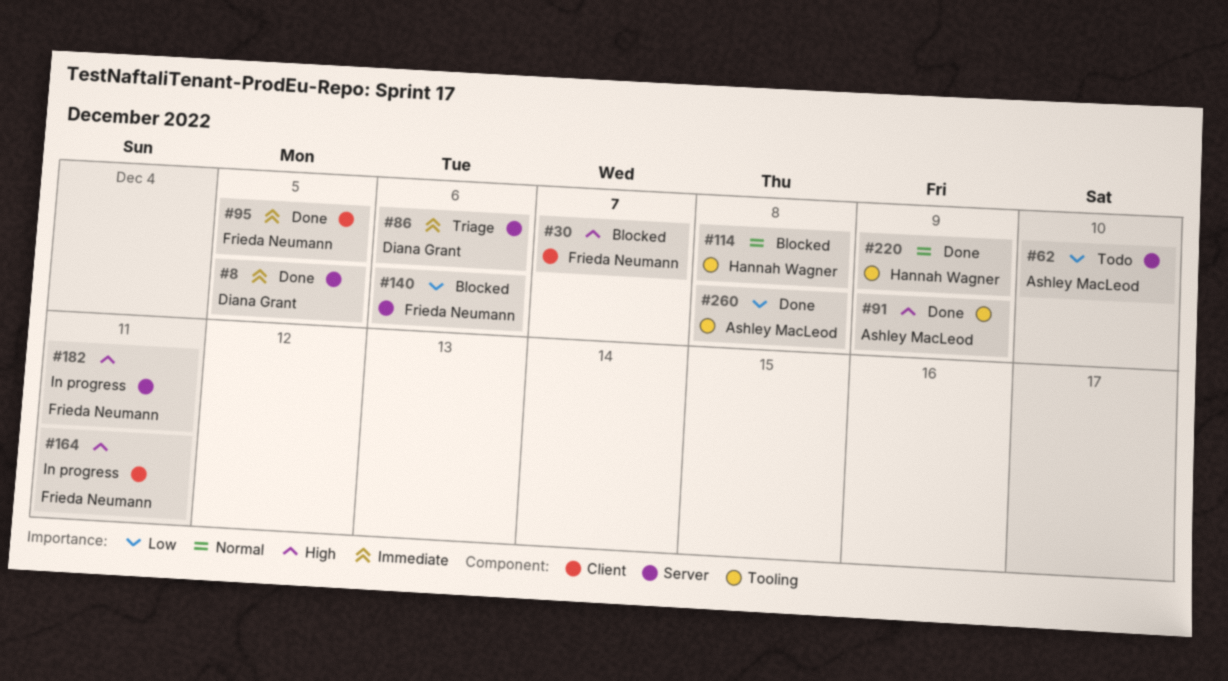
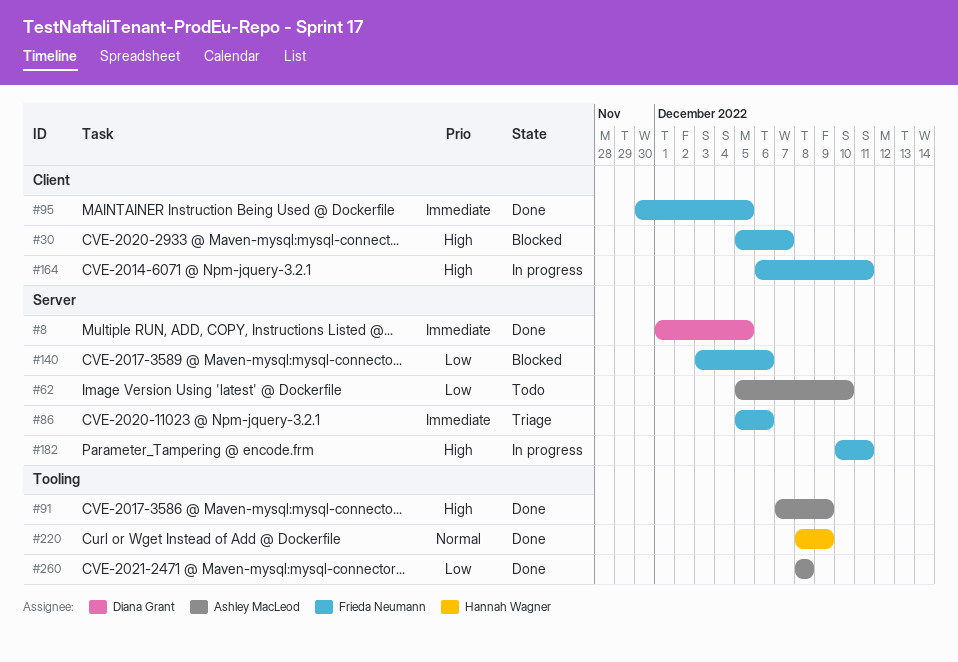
#86, owner: Diana Grant -> Frieda Neumann
#114: present -> none

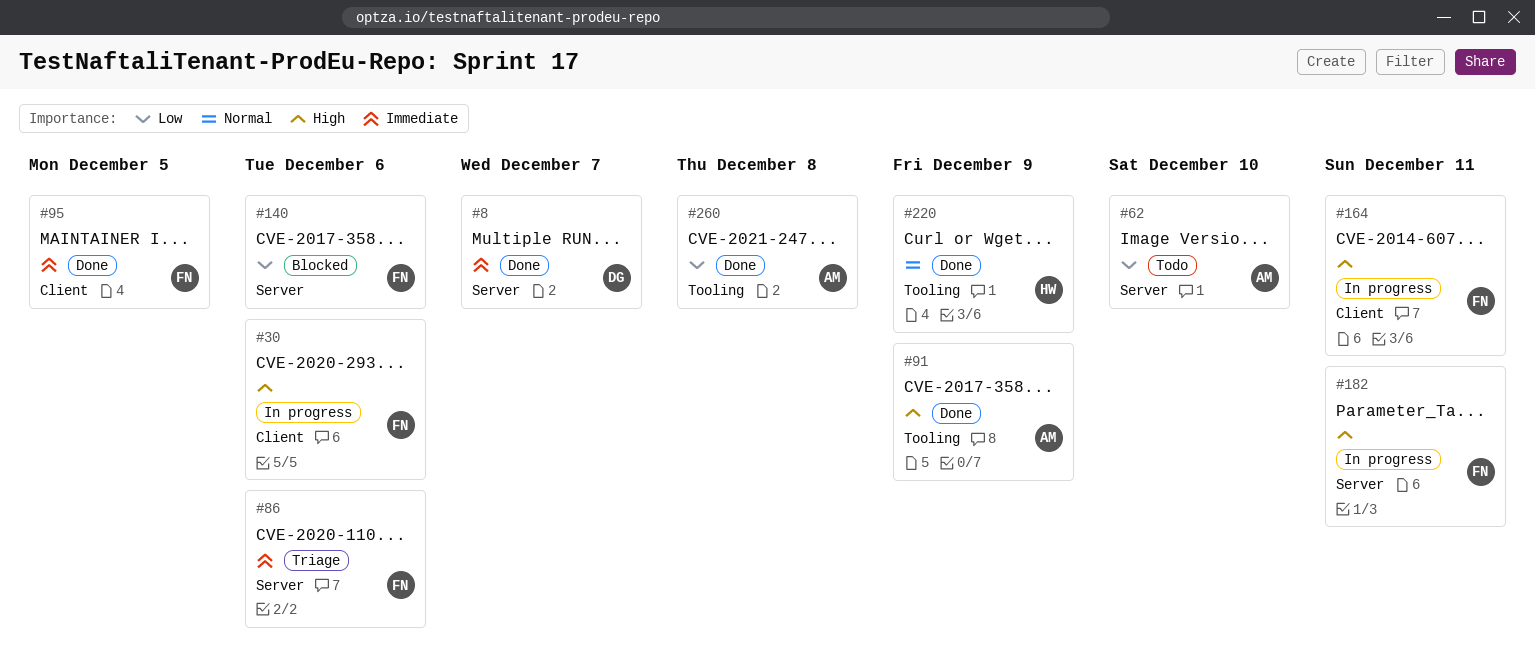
#8, due: Dec 5 -> Dec 7
#30, status: Blocked -> In progress
#30, due: Dec 7 -> Dec 6

